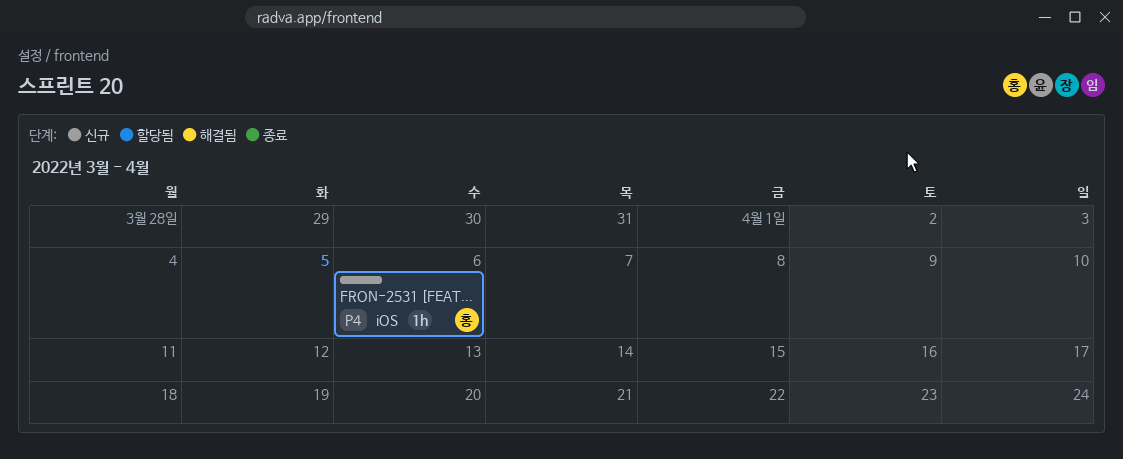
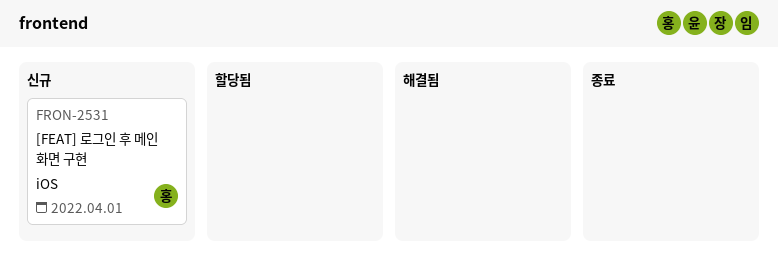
FRON-2531, due: Apr 6 -> Apr 1

